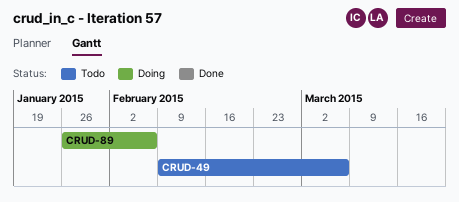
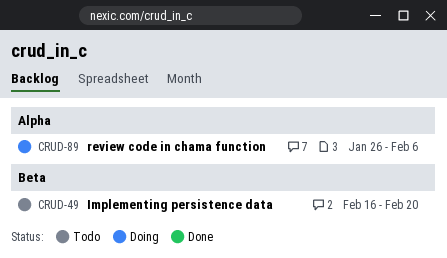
CRUD-49, start: Feb 9 -> Feb 16
CRUD-49, due: Mar 6 -> Feb 20

